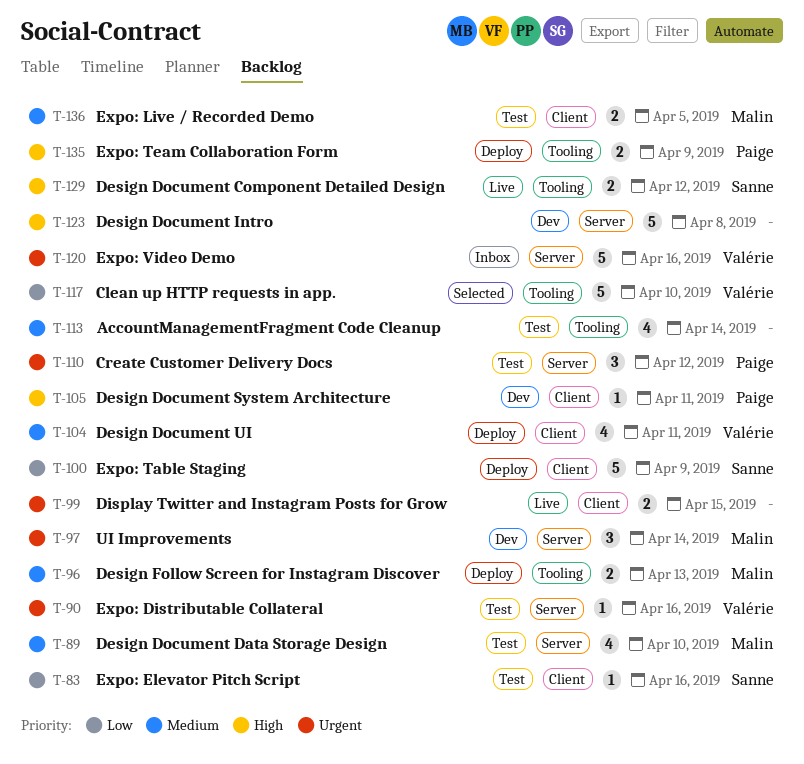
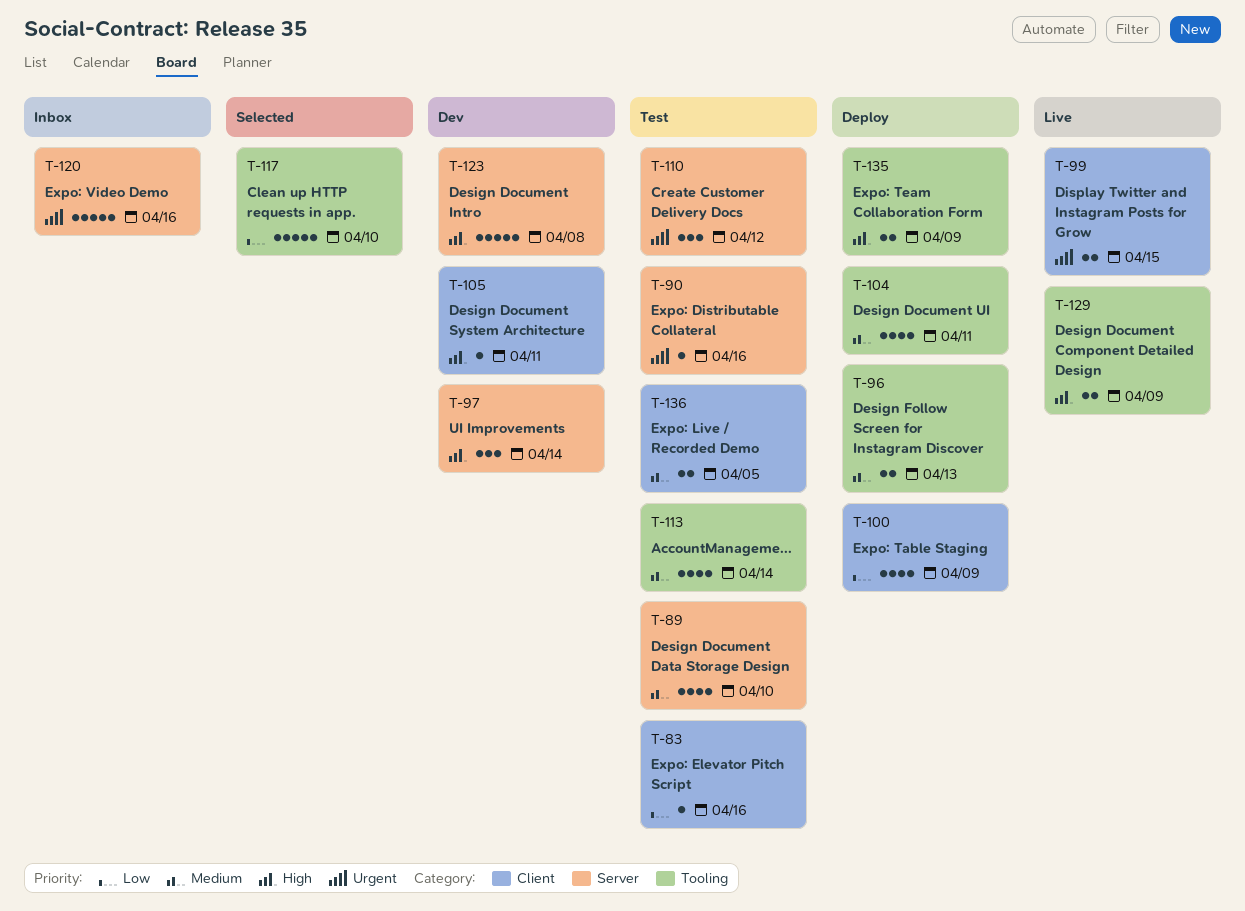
T-97, priority: Urgent -> High
T-100, estimate: 5 -> 4
T-104, label: Client -> Tooling
T-129, due: Apr 12 -> Apr 9

